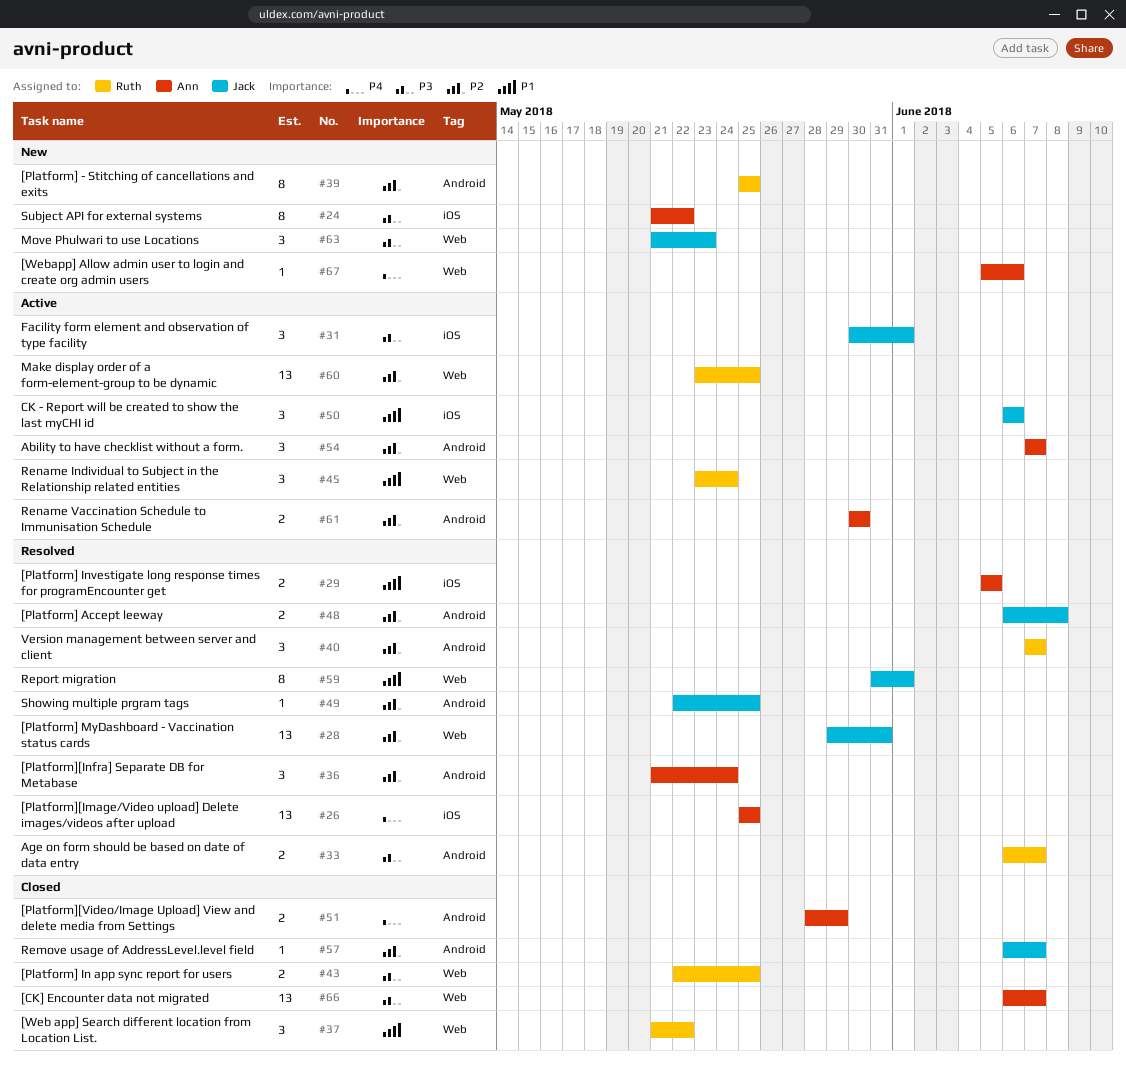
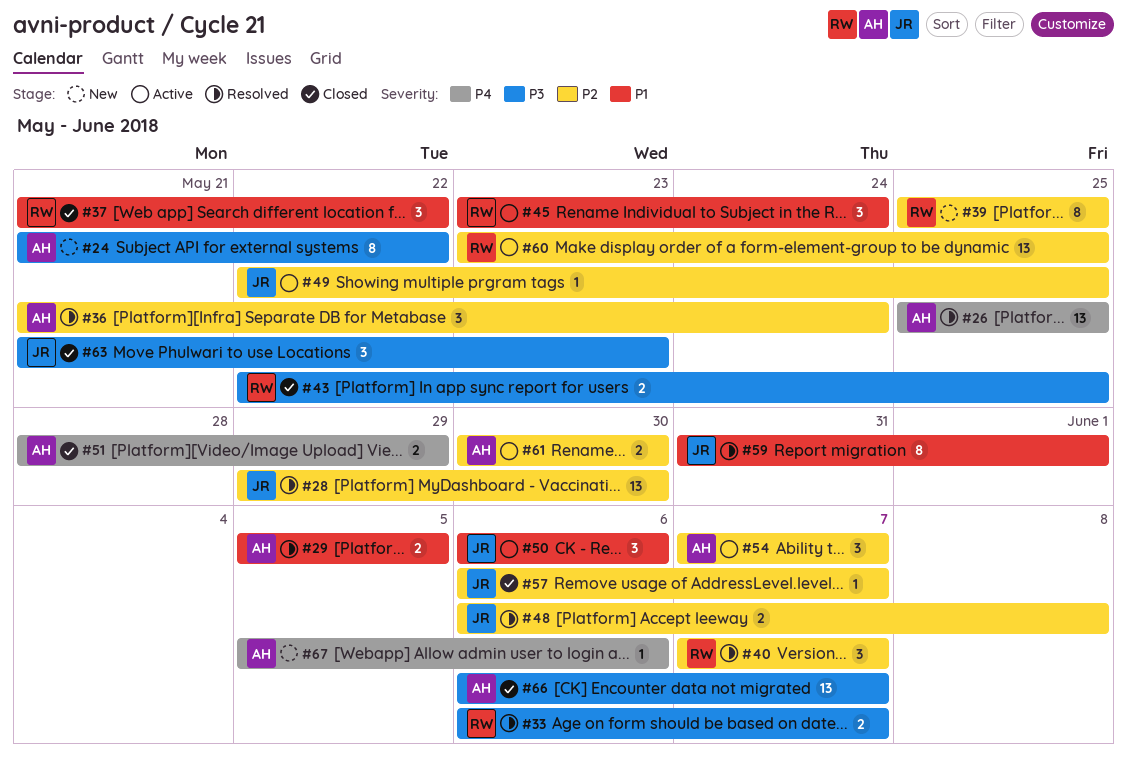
#28, due: May 31 -> May 30
#31: present -> none
#49, status: Resolved -> Active
#63, status: New -> Closed

